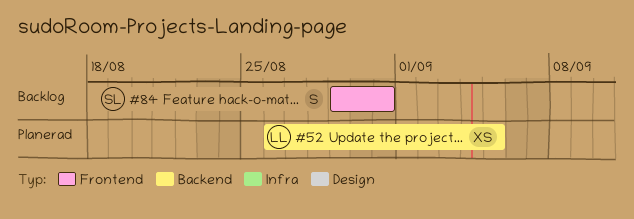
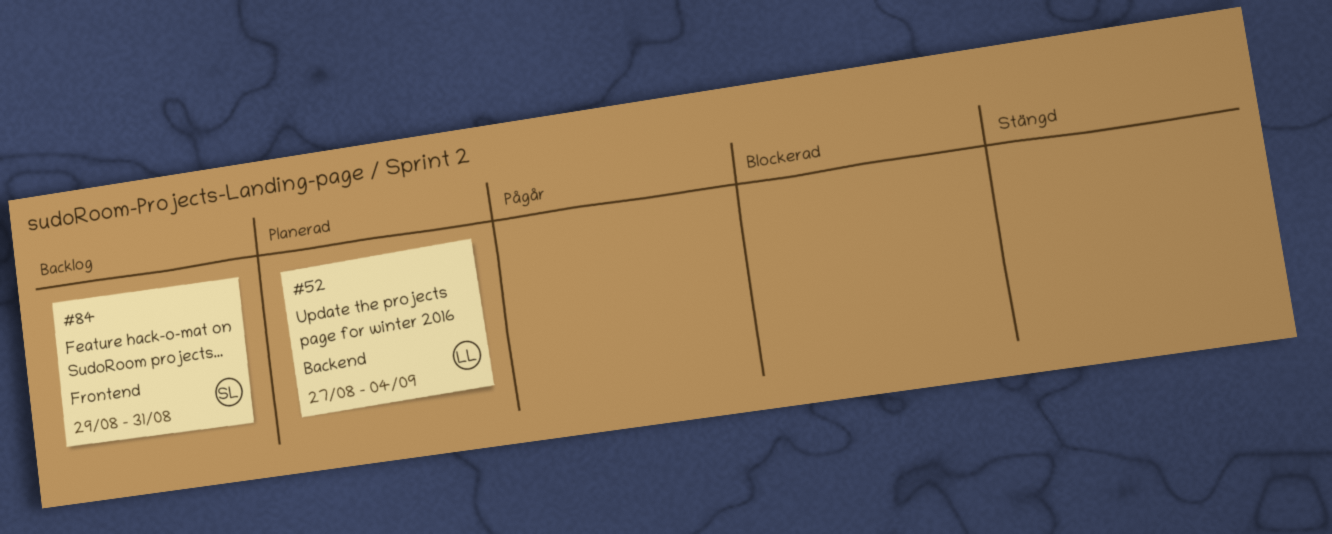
#52, start: Aug 26 -> Aug 27
#52, due: Sep 5 -> Sep 4

